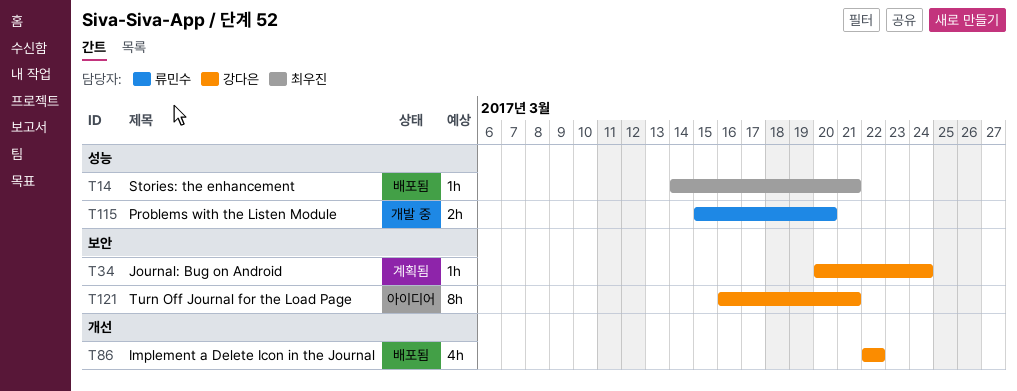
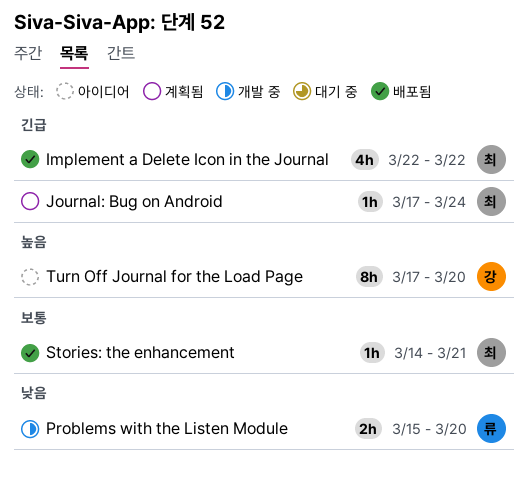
Implement a Delete Icon in the Journal, owner: 강다은 -> 최우진
Journal: Bug on Android, owner: 강다은 -> 최우진
Journal: Bug on Android, start: Mar 20 -> Mar 17
Turn Off Journal for the Load Page, start: Mar 16 -> Mar 17
Turn Off Journal for the Load Page, due: Mar 21 -> Mar 20

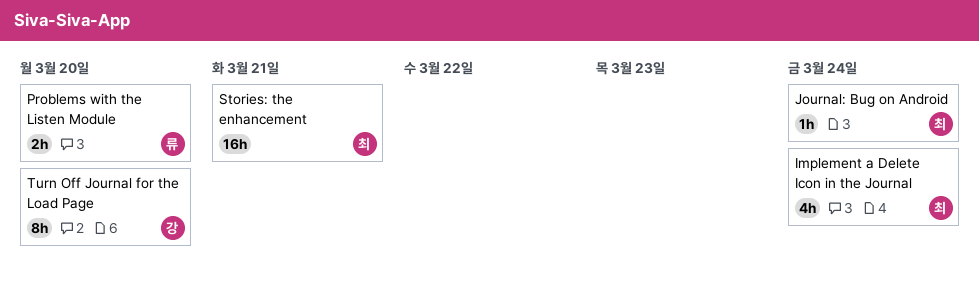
Implement a Delete Icon in the Journal, due: Mar 22 -> Mar 24
Stories: the enhancement, estimate: 1h -> 16h

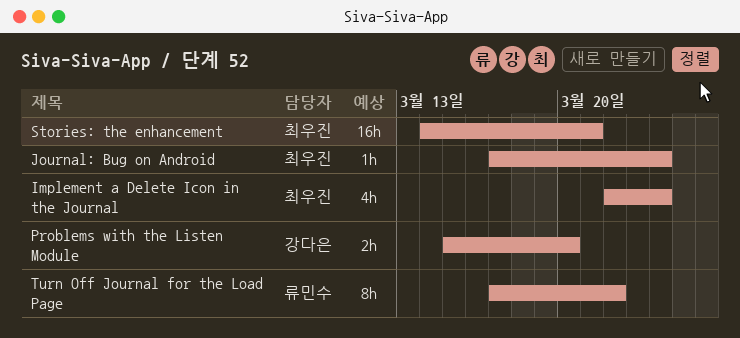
Problems with the Listen Module, owner: 류민수 -> 강다은
Turn Off Journal for the Load Page, owner: 강다은 -> 류민수
Turn Off Journal for the Load Page, due: Mar 20 -> Mar 22

